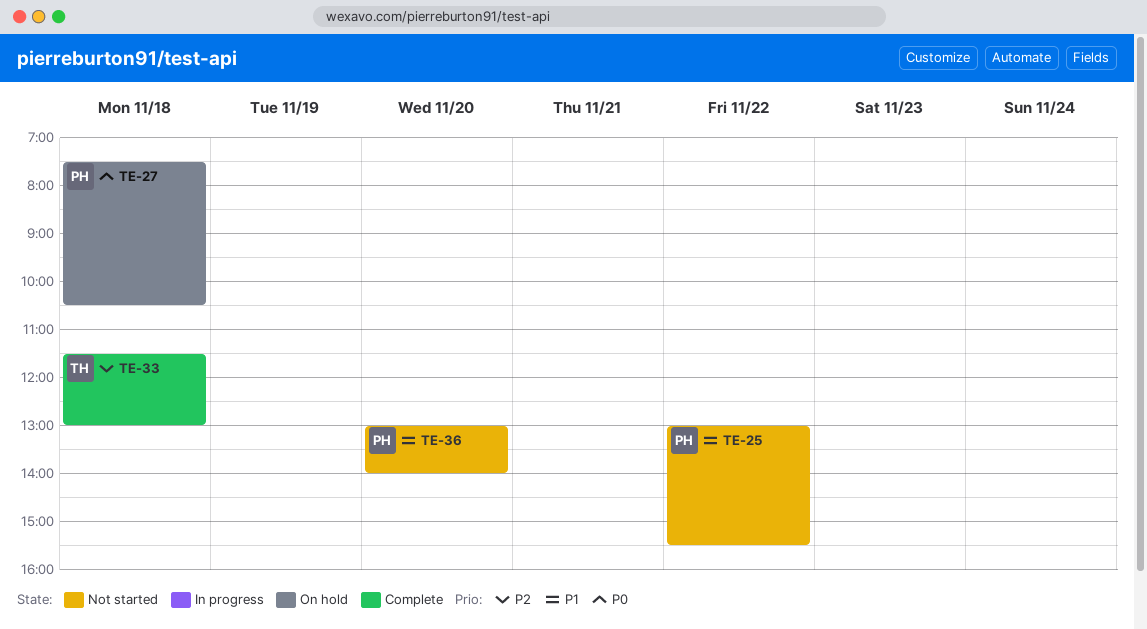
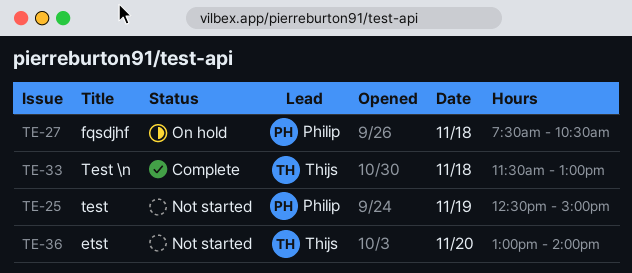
TE-25, day: Nov 22 -> Nov 19
TE-25, begins: 13:00 -> 12:30
TE-25, ends: 15:30 -> 15:00
TE-36, owner: Philip -> Thijs

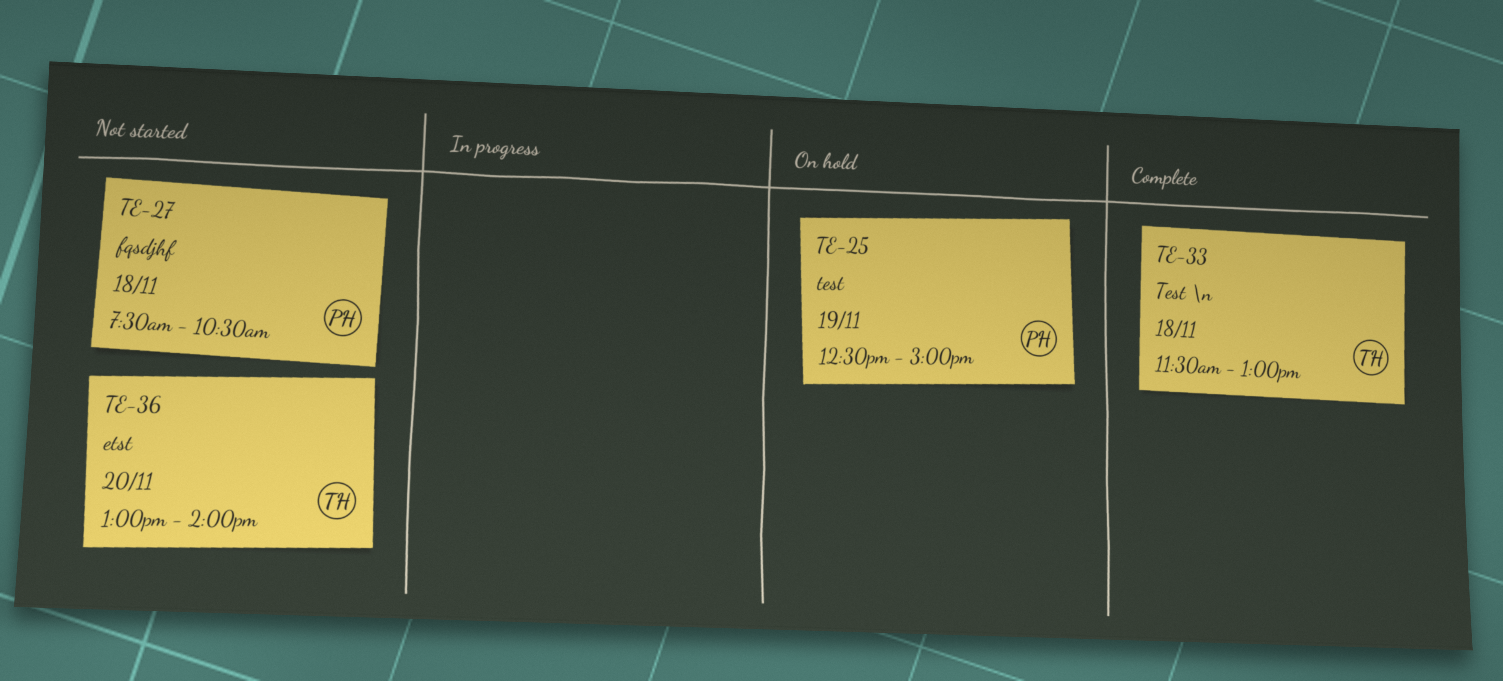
TE-25, status: Not started -> On hold
TE-27, status: On hold -> Not started

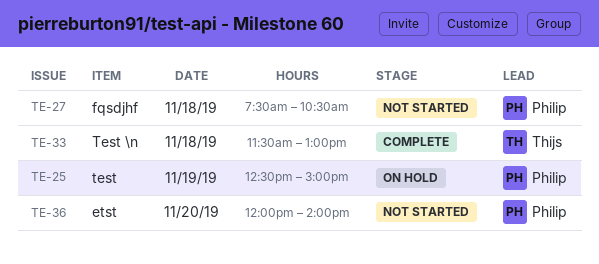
TE-36, owner: Thijs -> Philip
TE-36, begins: 13:00 -> 12:00

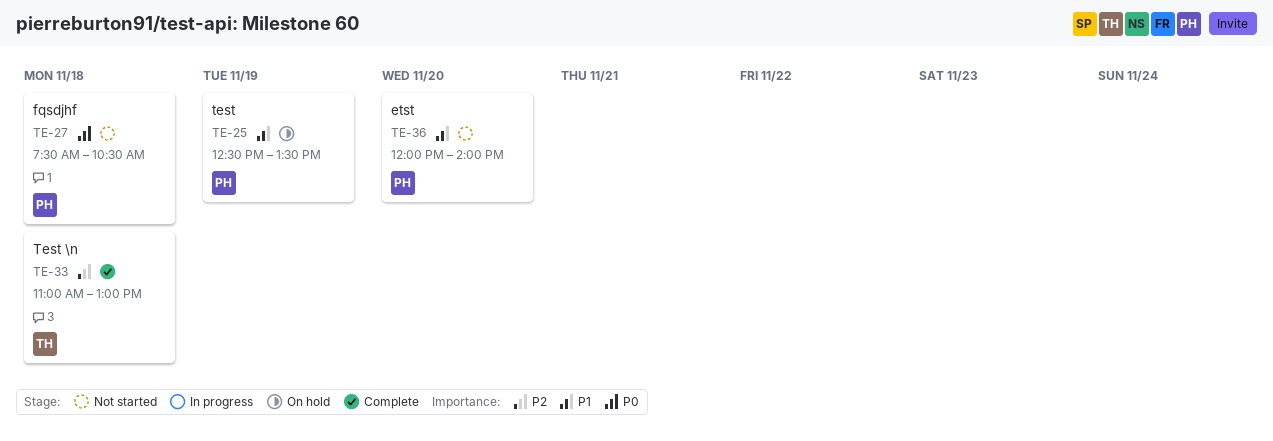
TE-25, ends: 15:00 -> 13:30
TE-33, begins: 11:30 -> 11:00

